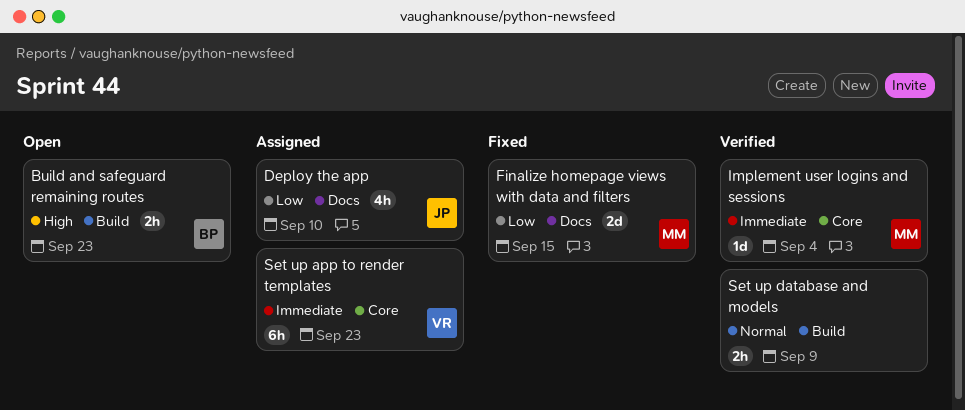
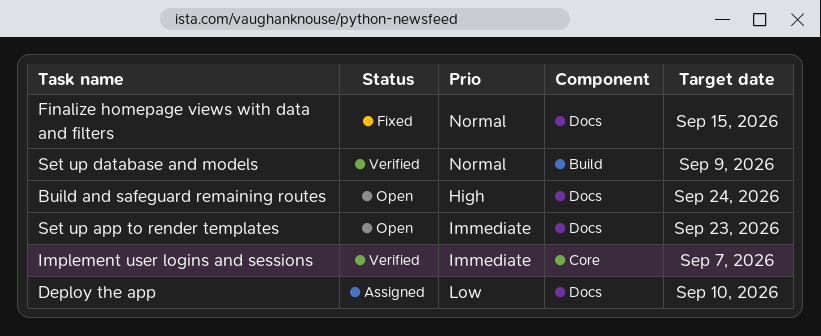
Build and safeguard remaining routes, label: Build -> Docs
Build and safeguard remaining routes, due: Sep 23 -> Sep 24
Finalize homepage views with data and filters, priority: Low -> Normal
Implement user logins and sessions, due: Sep 4 -> Sep 7
Set up app to render templates, status: Assigned -> Open
Set up app to render templates, label: Core -> Docs

